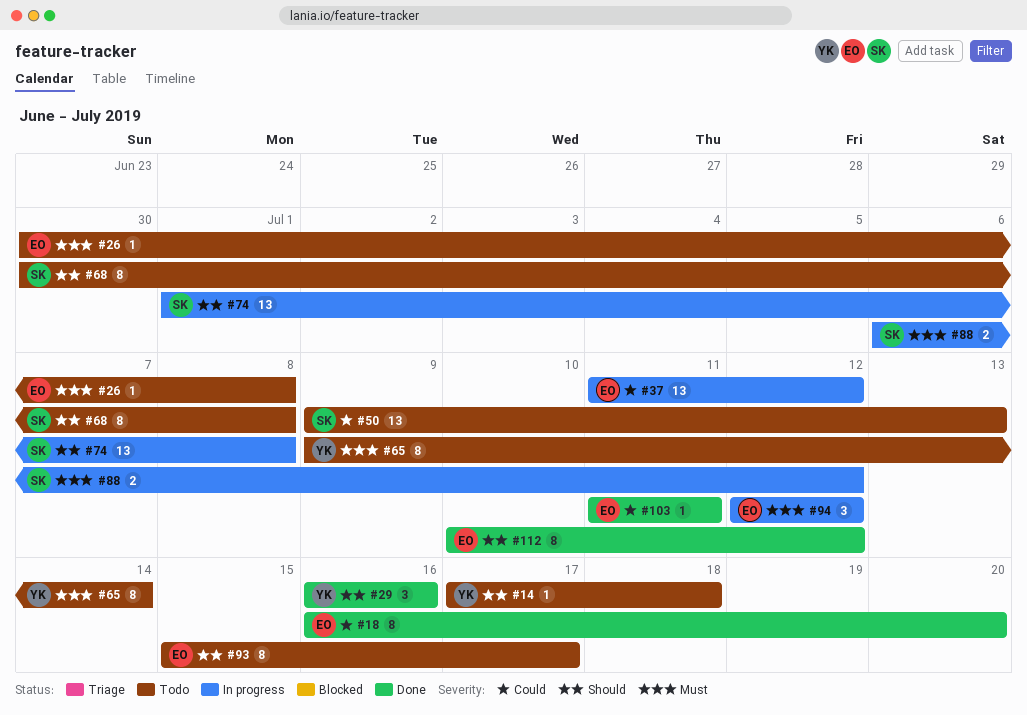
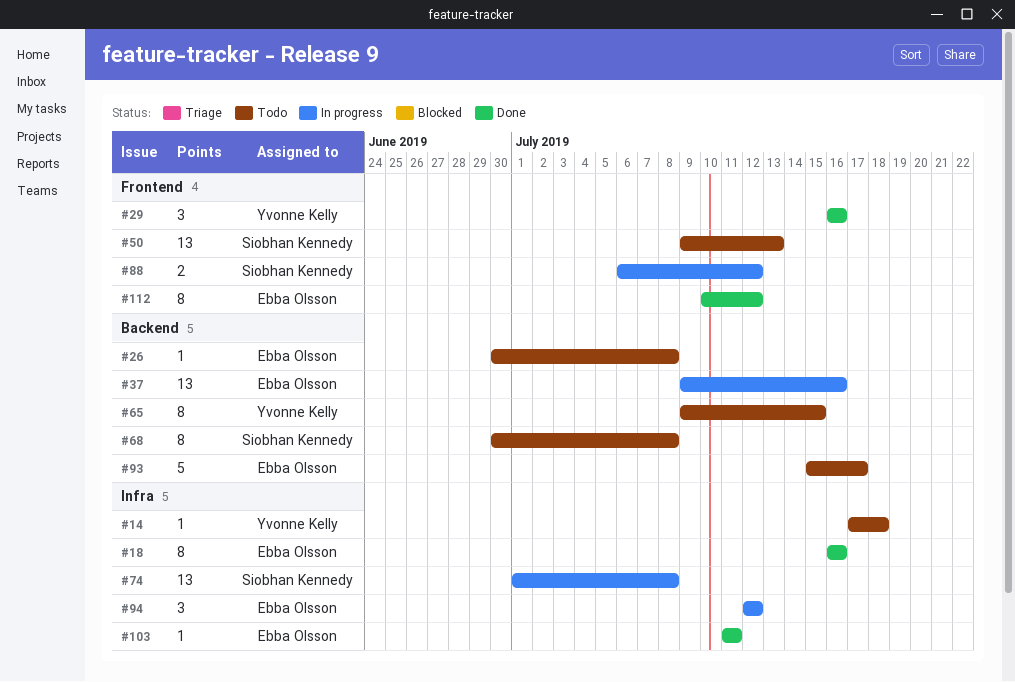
#18, due: Jul 20 -> Jul 16
#37, start: Jul 11 -> Jul 9
#37, due: Jul 12 -> Jul 16
#65, due: Jul 14 -> Jul 15
#93, estimate: 8 -> 5

